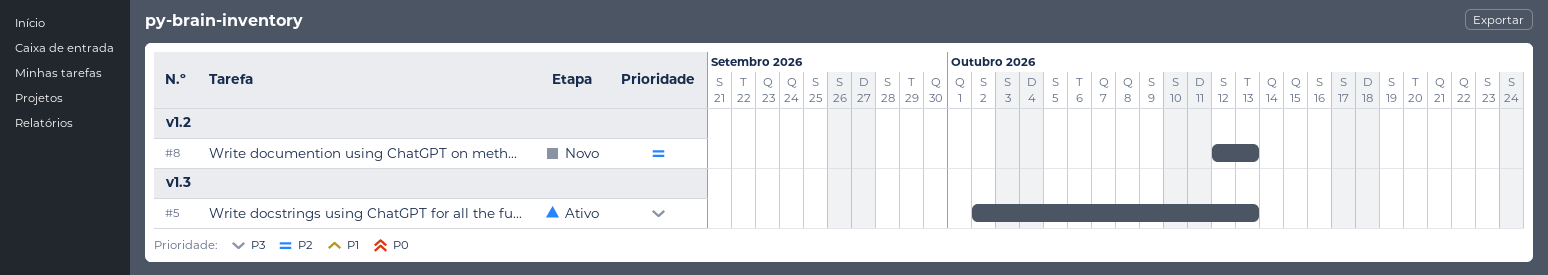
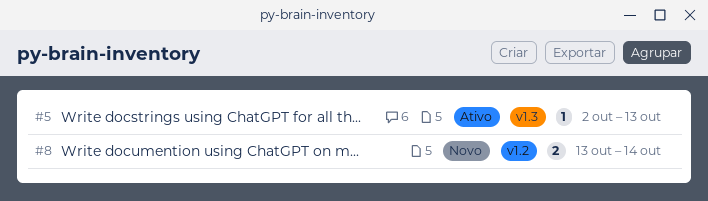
#8, start: Oct 12 -> Oct 13
#8, due: Oct 13 -> Oct 14

